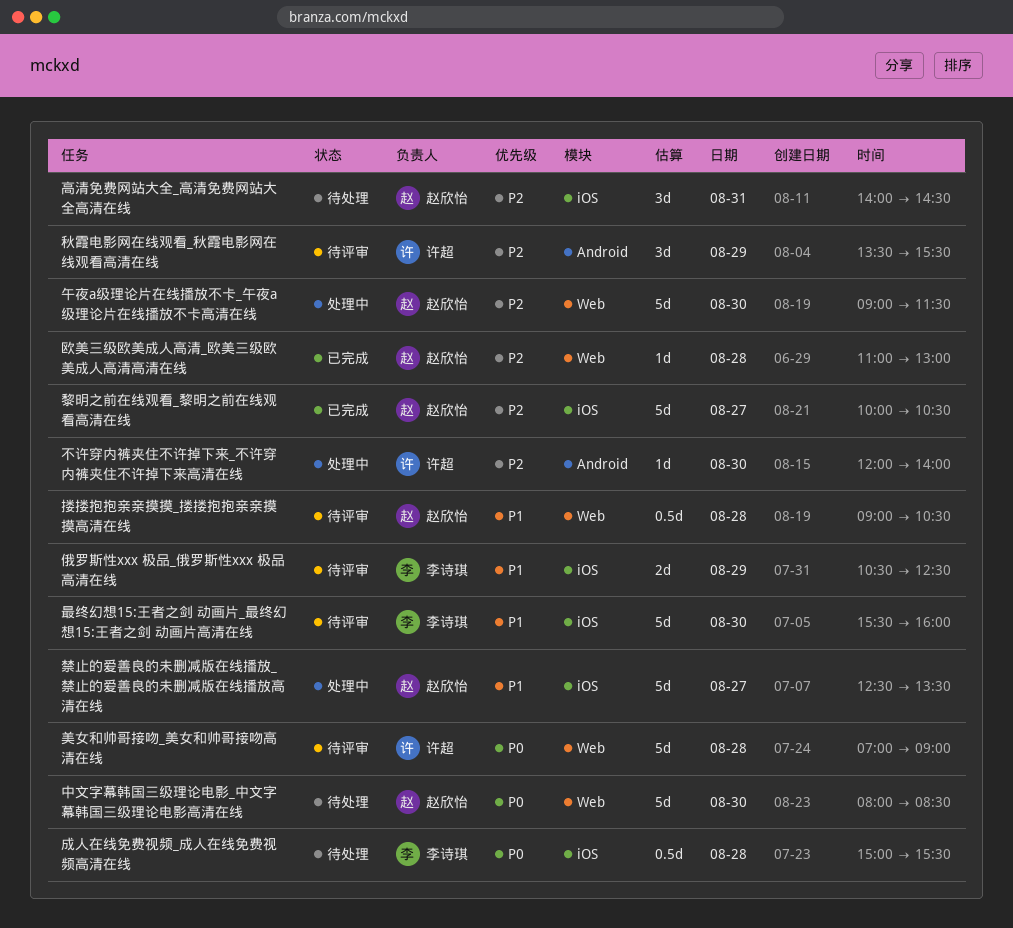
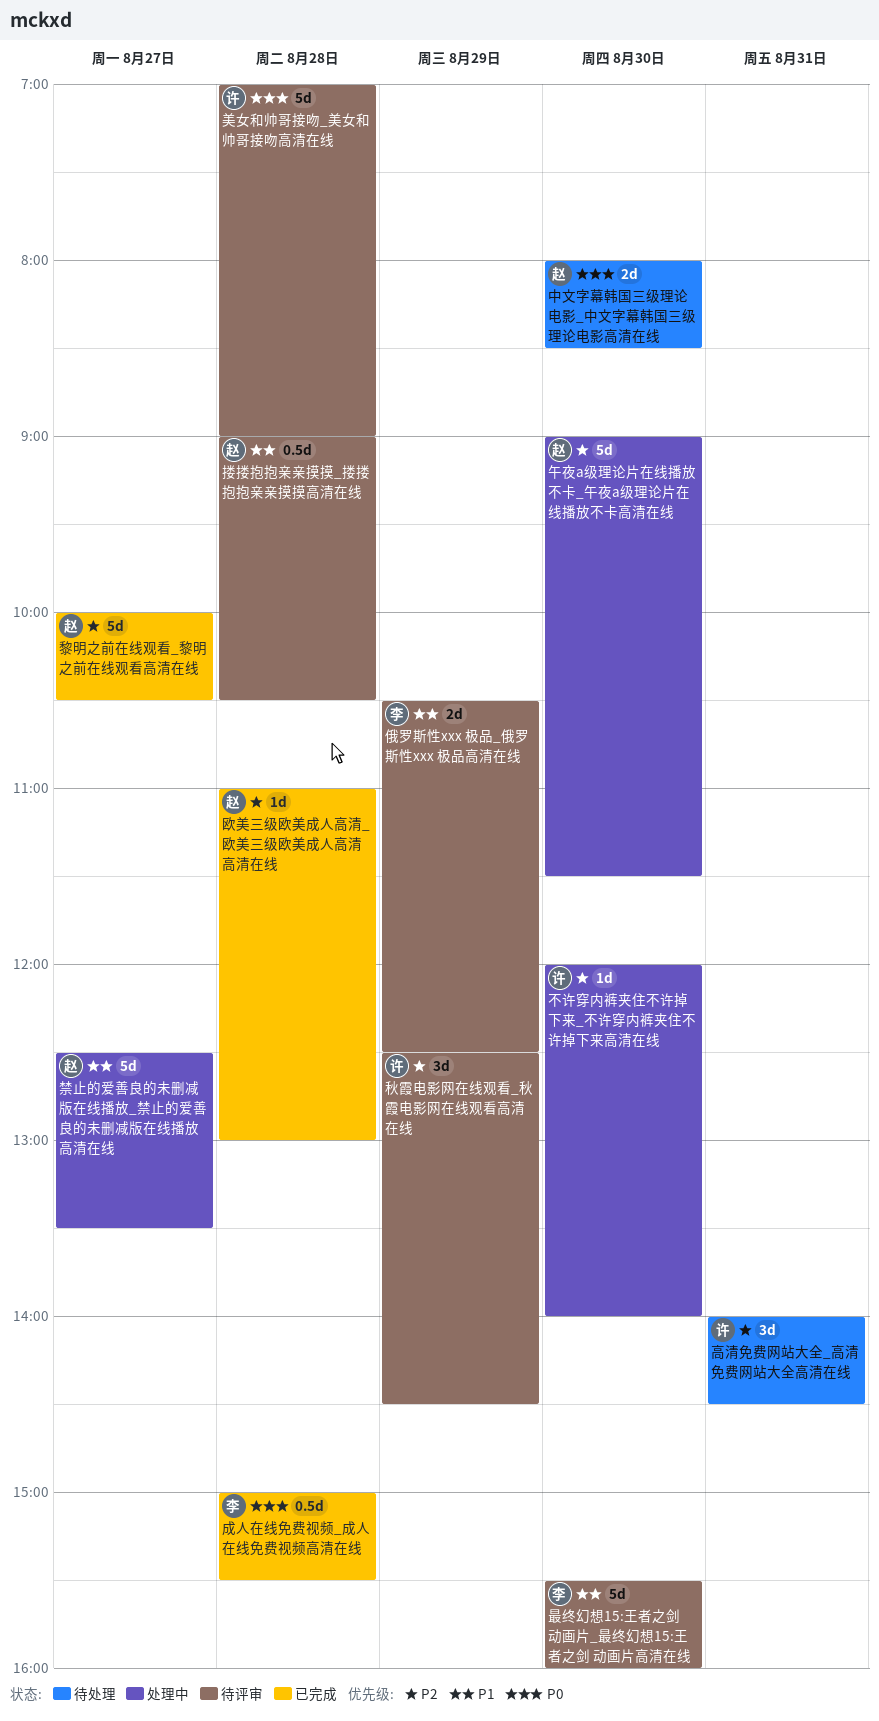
中文字幕韩国三级理论电影_中文字幕韩国三级理论电影高清在线, estimate: 5d -> 2d
成人在线免费视频_成人在线免费视频高清在线, status: 待处理 -> 已完成
秋霞电影网在线观看_秋霞电影网在线观看高清在线, begins: 13:30 -> 12:30
秋霞电影网在线观看_秋霞电影网在线观看高清在线, ends: 15:30 -> 14:30
高清免费网站大全_高清免费网站大全高清在线, owner: 赵欣怡 -> 许超

